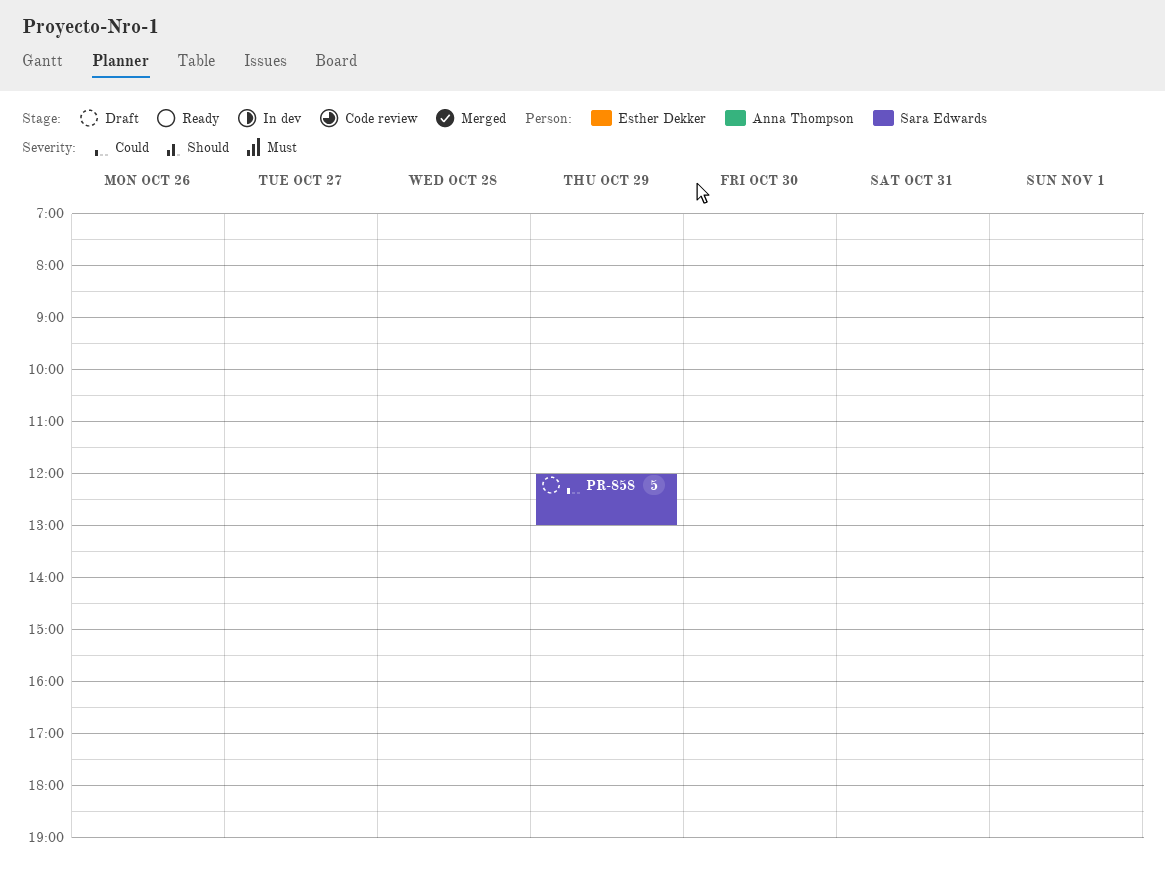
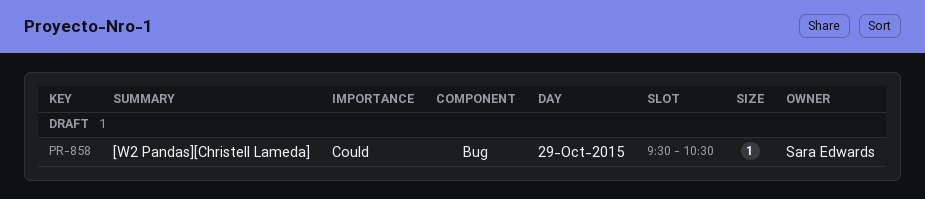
PR-858, estimate: 5 -> 1
PR-858, begins: 12:00 -> 09:30
PR-858, ends: 13:00 -> 10:30

